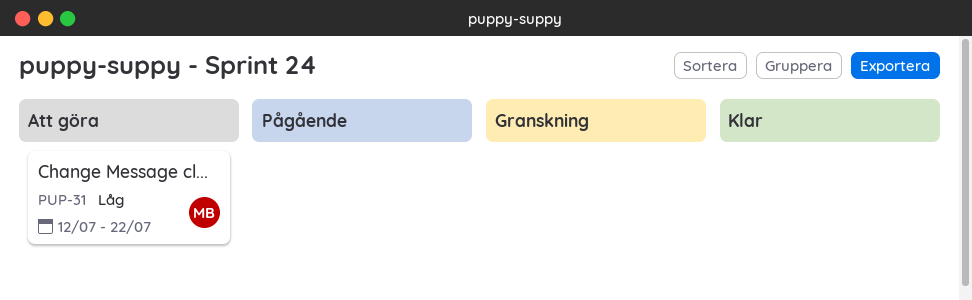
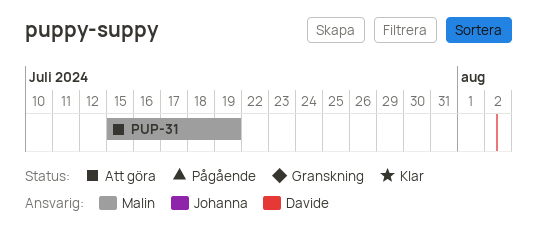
PUP-31, start: Jul 12 -> Jul 15
PUP-31, due: Jul 22 -> Jul 19

